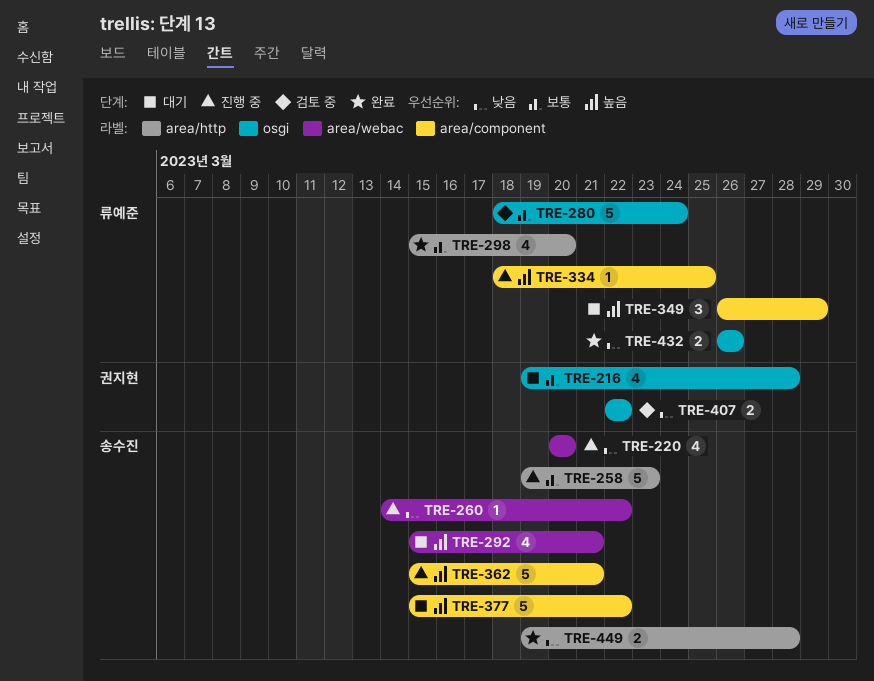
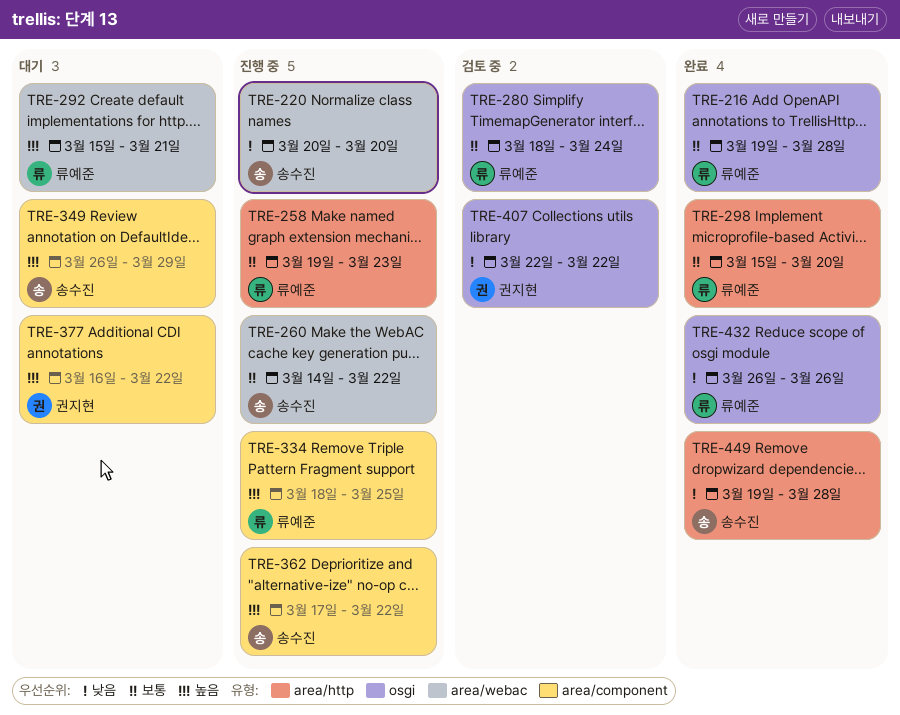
TRE-216, status: 대기 -> 완료
TRE-216, owner: 권지현 -> 류예준
TRE-258, owner: 송수진 -> 류예준
TRE-260, priority: 낮음 -> 보통
TRE-292, owner: 송수진 -> 류예준
TRE-349, owner: 류예준 -> 송수진
TRE-362, start: Mar 15 -> Mar 17
TRE-362, due: Mar 21 -> Mar 22
TRE-377, owner: 송수진 -> 권지현
TRE-377, start: Mar 15 -> Mar 16

